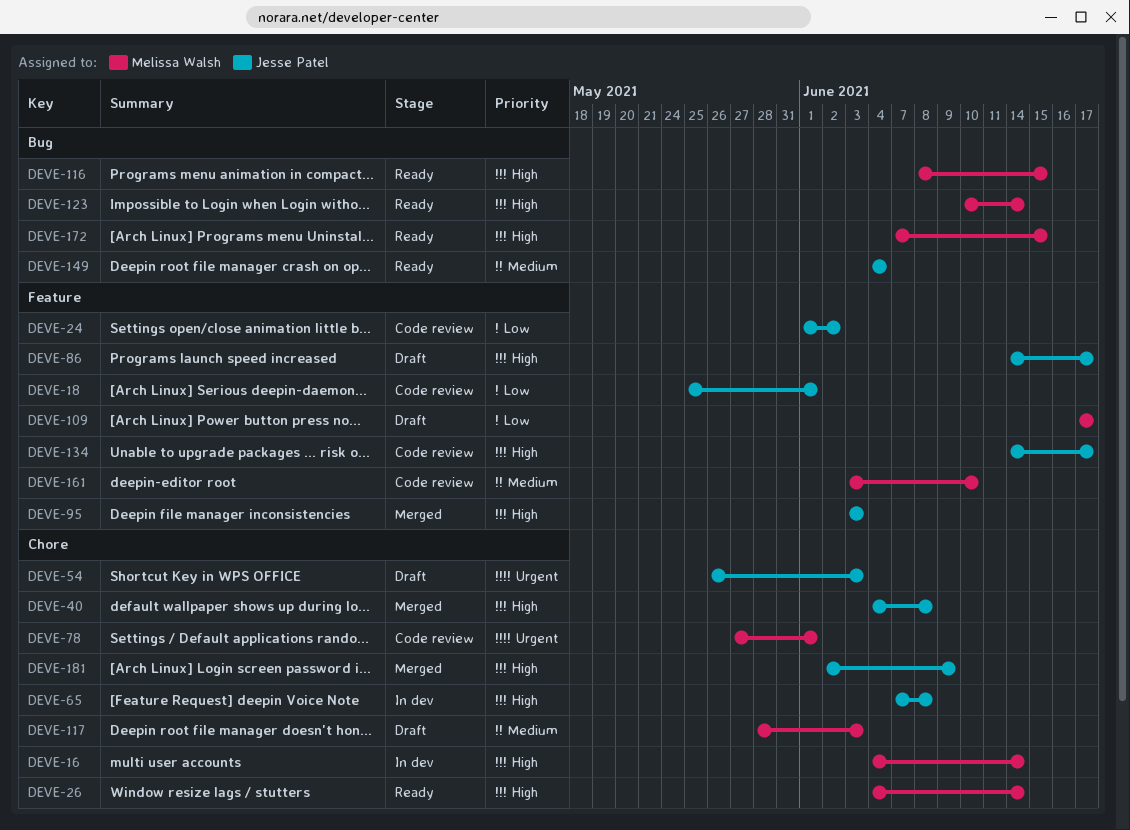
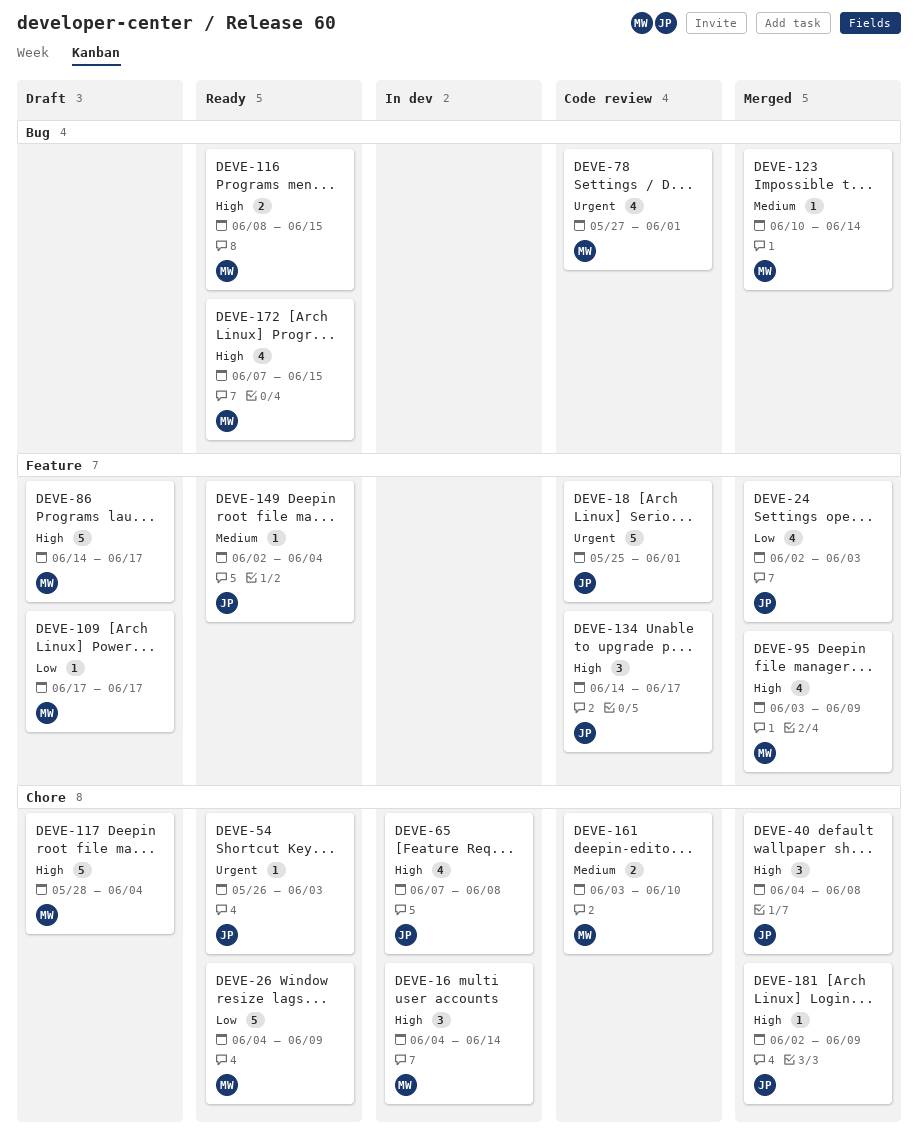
DEVE-18, priority: Low -> Urgent
DEVE-24, status: Code review -> Merged
DEVE-24, start: Jun 1 -> Jun 2
DEVE-24, due: Jun 2 -> Jun 3
DEVE-26, priority: High -> Low
DEVE-26, due: Jun 14 -> Jun 9
DEVE-54, status: Draft -> Ready
DEVE-78, label: Chore -> Bug
DEVE-86, owner: Jesse Patel -> Melissa Walsh
DEVE-95, owner: Jesse Patel -> Melissa Walsh
DEVE-95, due: Jun 3 -> Jun 9
DEVE-117, priority: Medium -> High
DEVE-117, due: Jun 3 -> Jun 4
DEVE-123, status: Ready -> Merged
DEVE-123, priority: High -> Medium
DEVE-149, label: Bug -> Feature
DEVE-149, start: Jun 4 -> Jun 2
DEVE-161, label: Feature -> Chore

